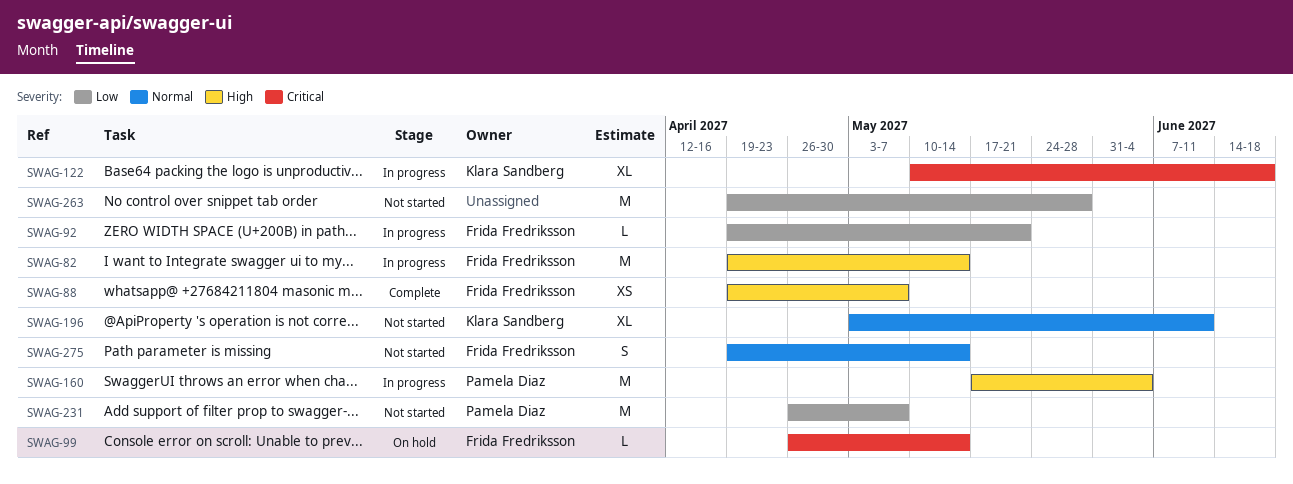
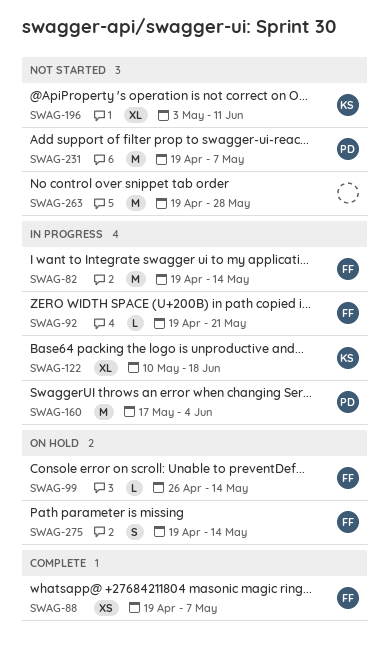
SWAG-231, start: Apr 26 -> Apr 19
SWAG-275, status: Not started -> On hold

